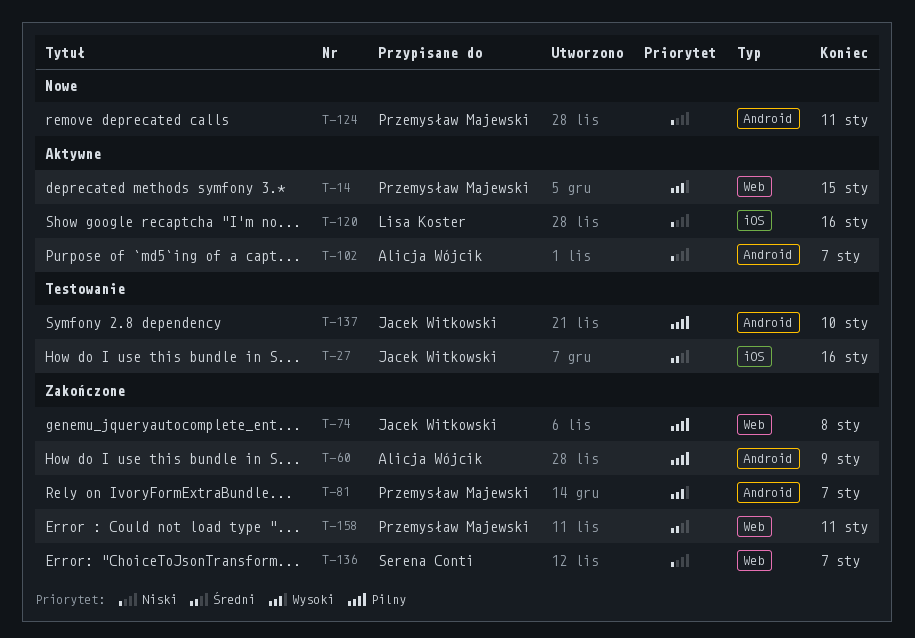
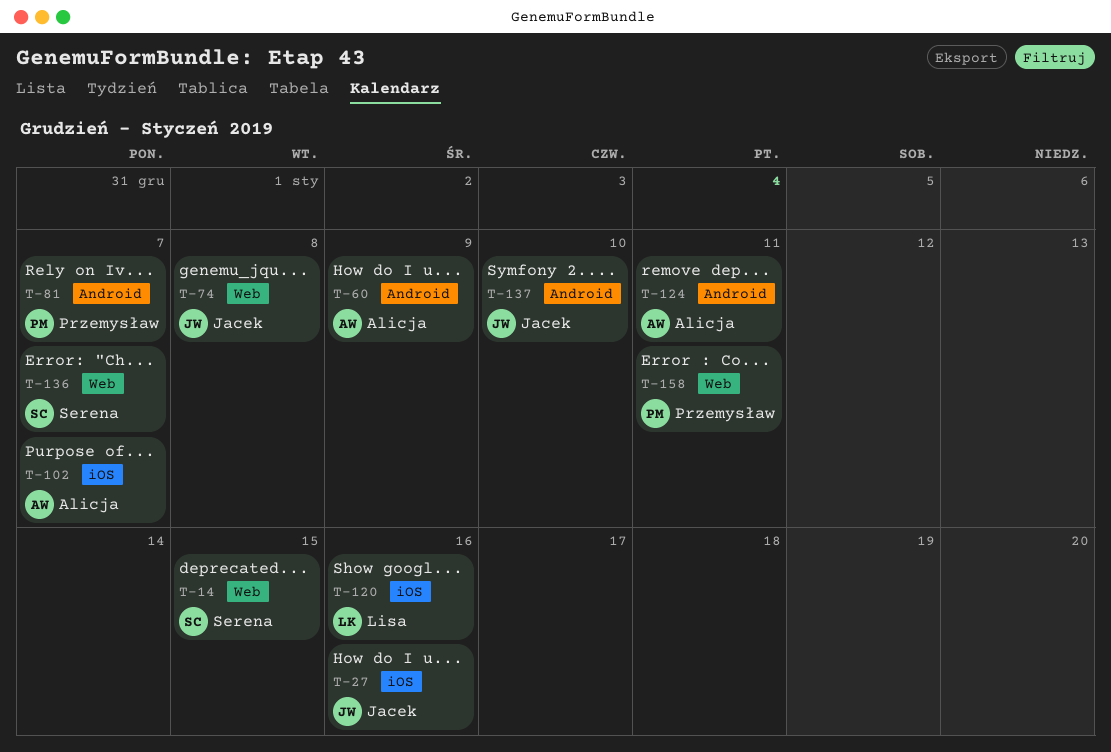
T-14, owner: Przemysław Majewski -> Serena Conti
T-102, label: Android -> iOS
T-124, owner: Przemysław Majewski -> Alicja Wójcik

